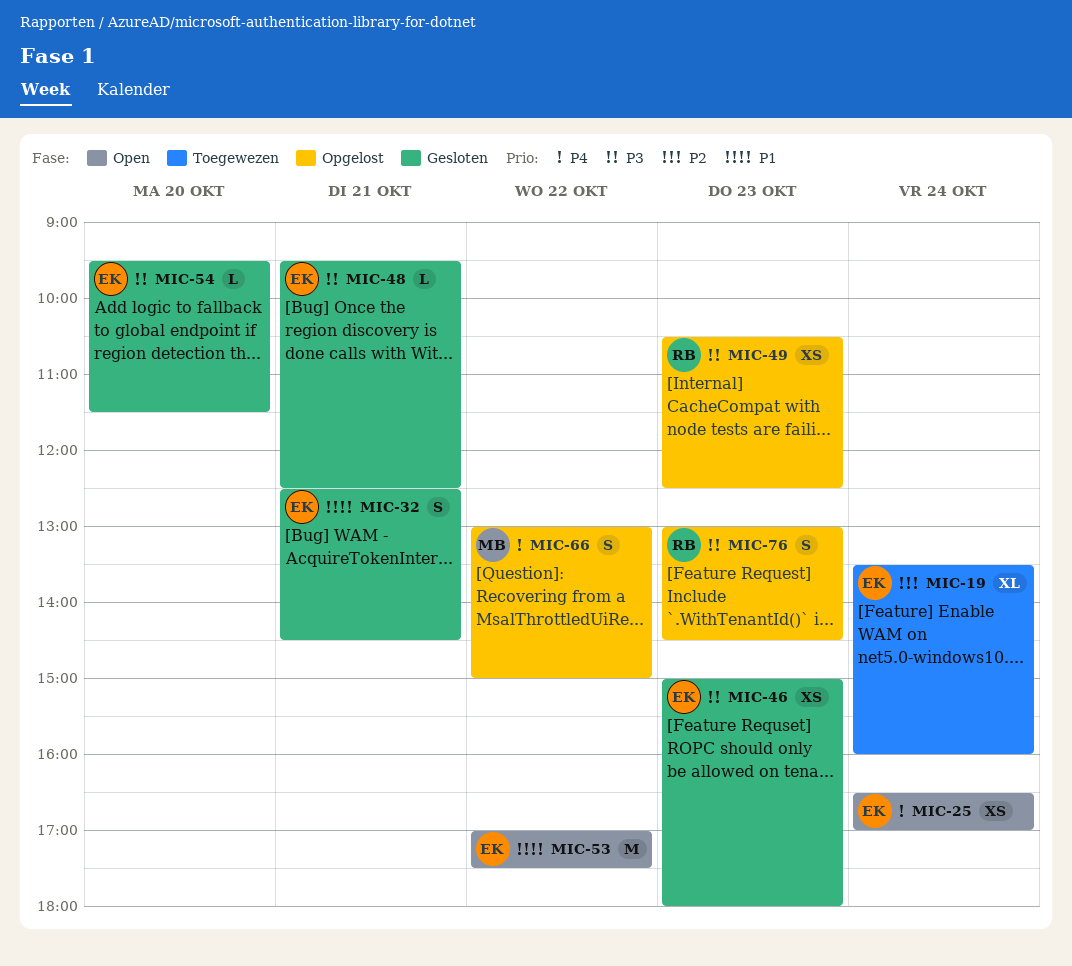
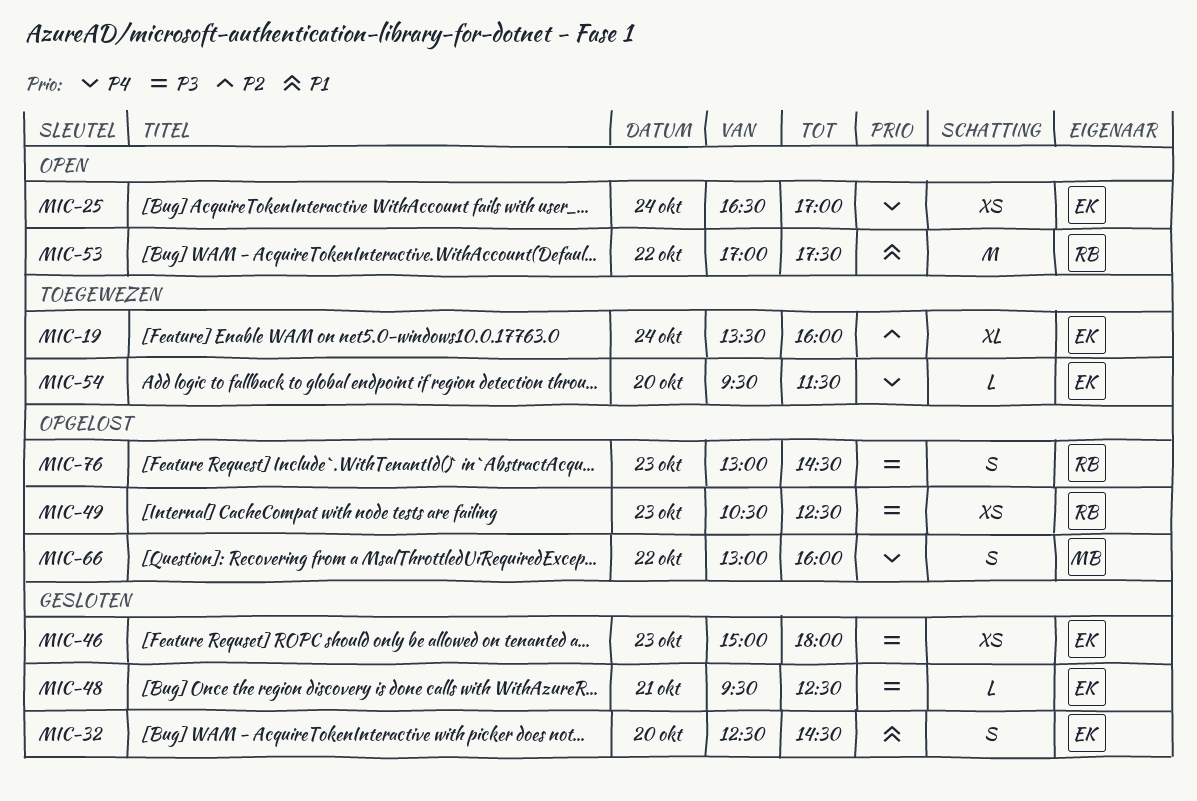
MIC-32, day: Oct 21 -> Oct 20
MIC-53, owner: EK -> RB
MIC-54, status: Gesloten -> Toegewezen
MIC-54, priority: P3 -> P4
MIC-66, ends: 15:00 -> 16:00

